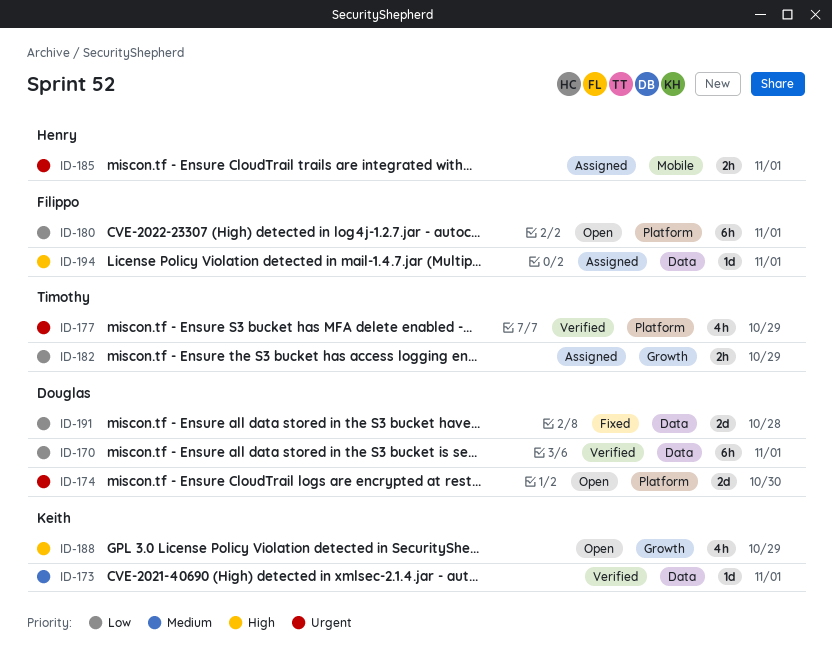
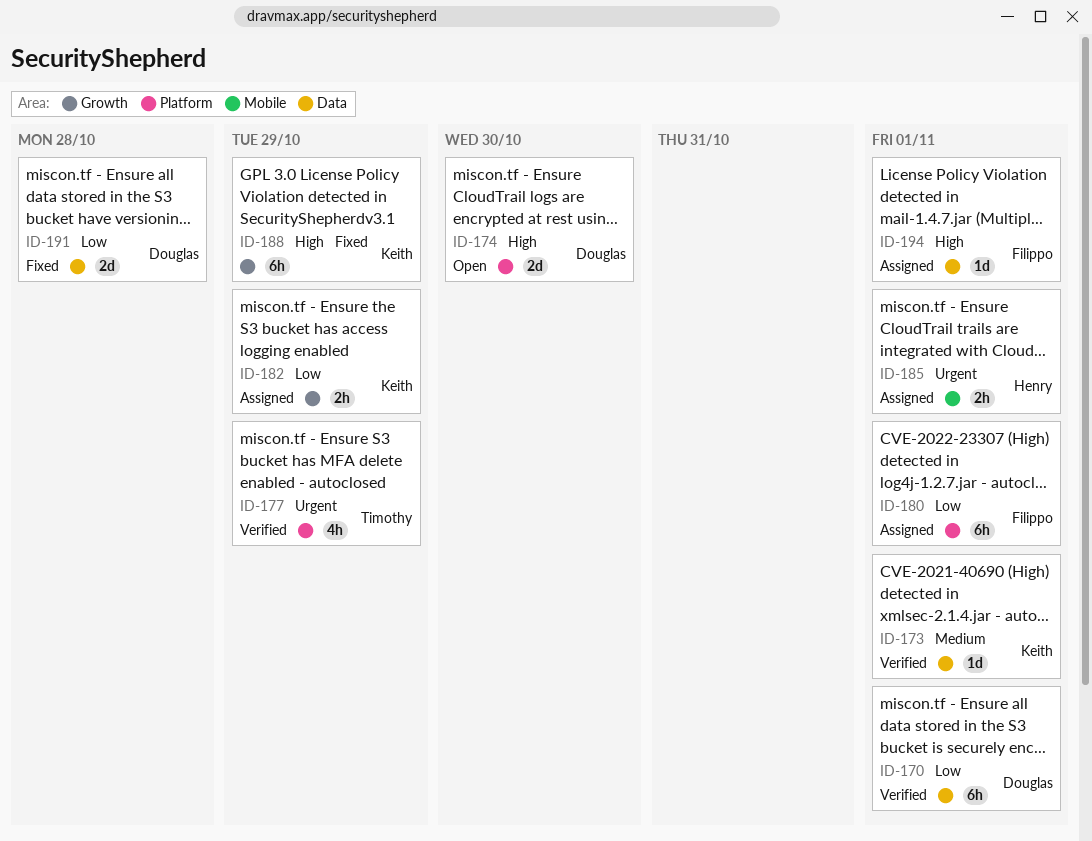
ID-174, priority: Urgent -> High
ID-180, status: Open -> Assigned
ID-182, owner: Timothy -> Keith
ID-188, status: Open -> Fixed
ID-188, estimate: 4h -> 6h

